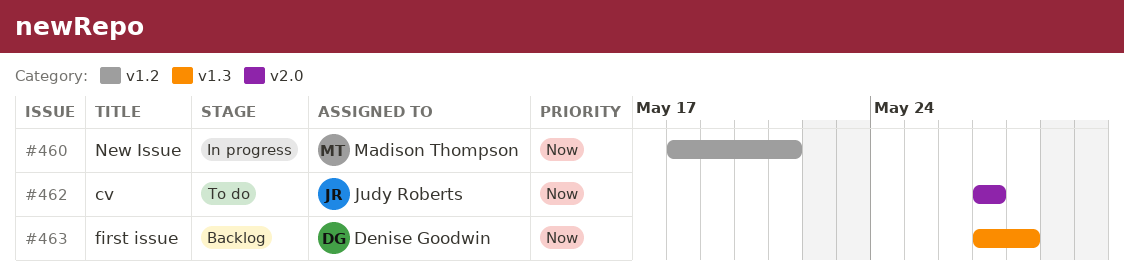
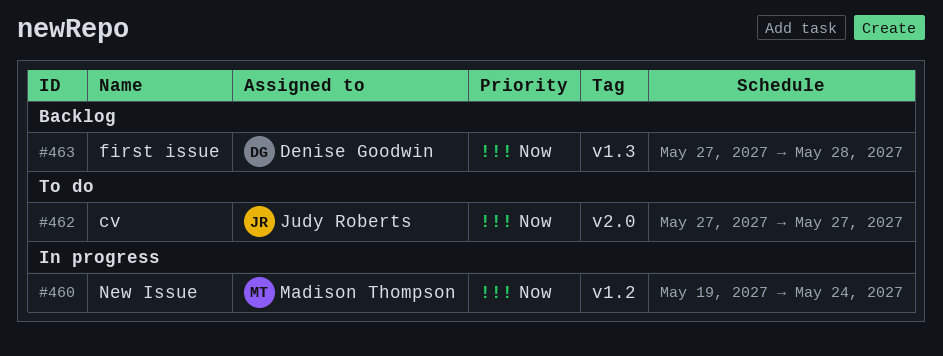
#460, start: May 18 -> May 19
#460, due: May 21 -> May 24

